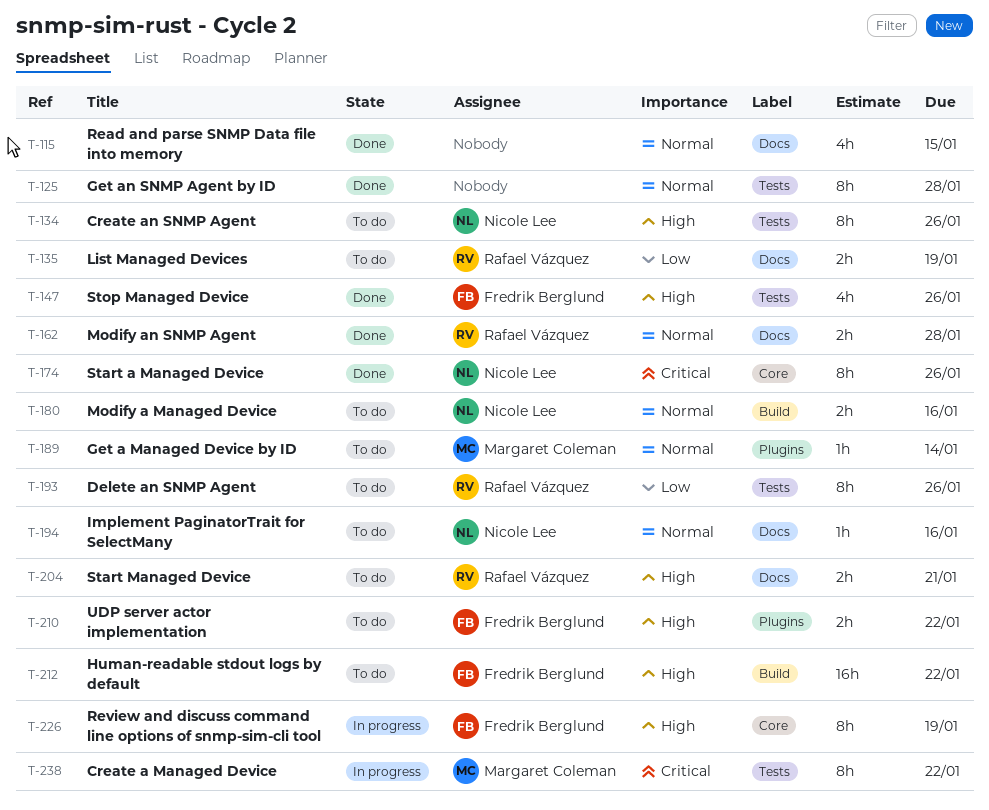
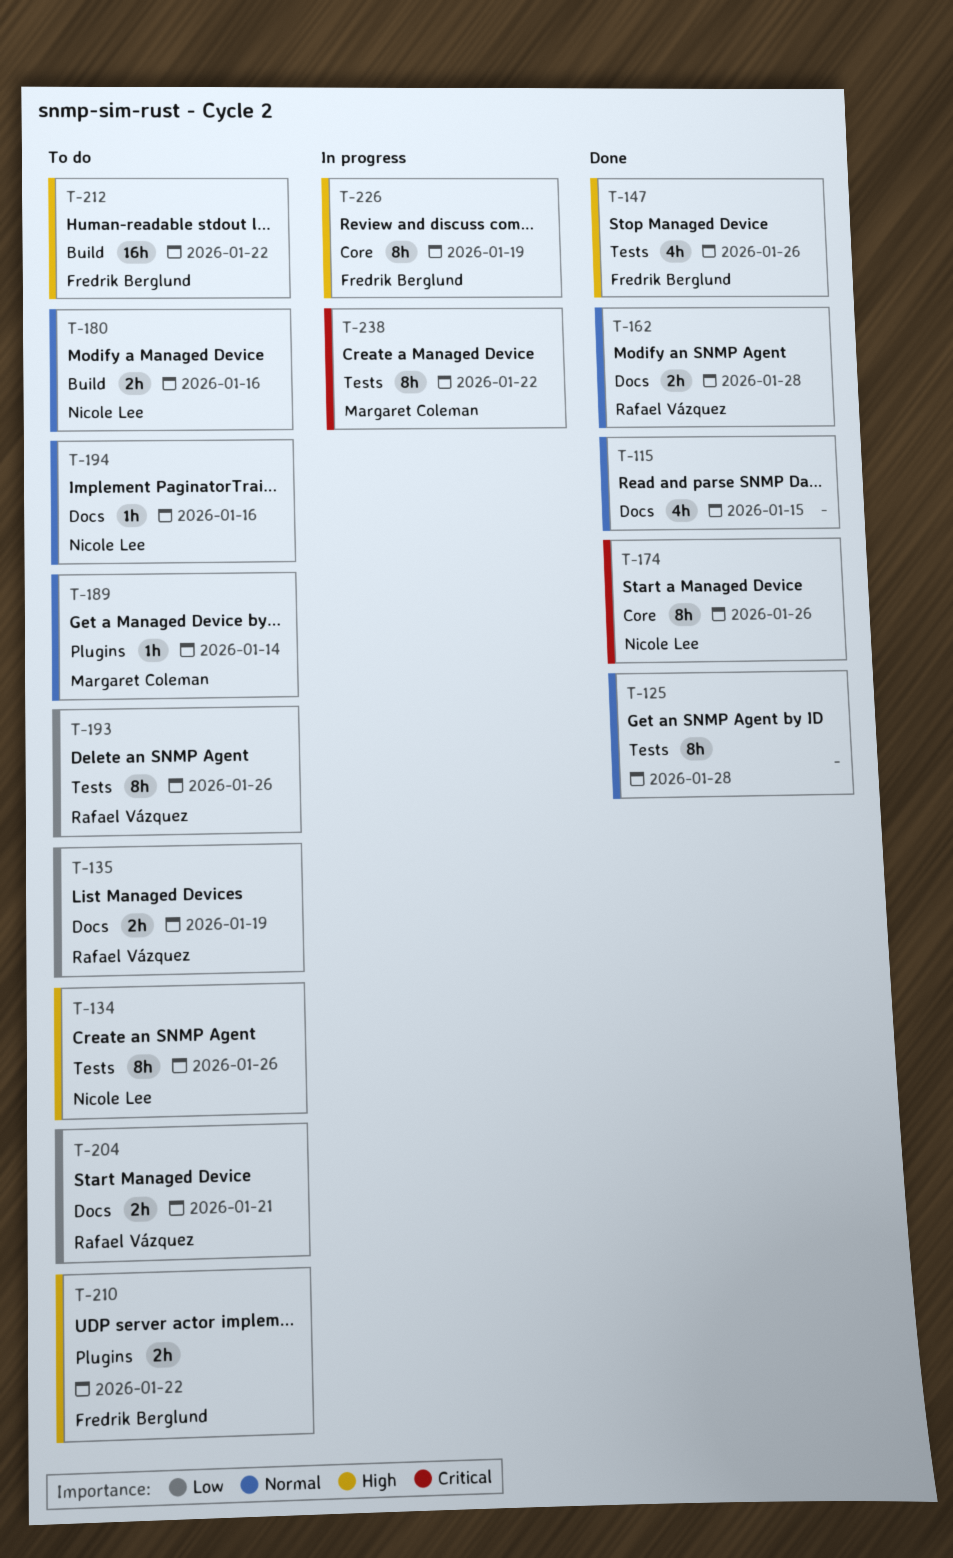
T-204, priority: High -> Low

